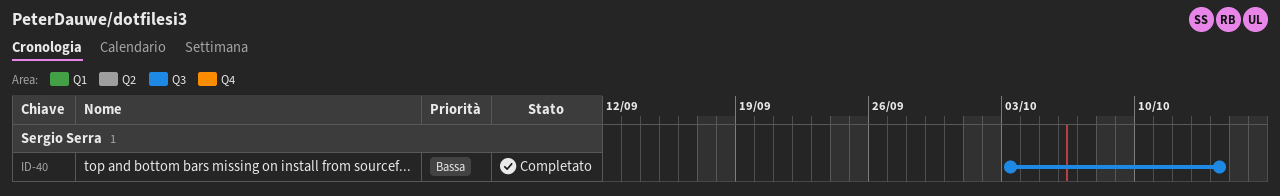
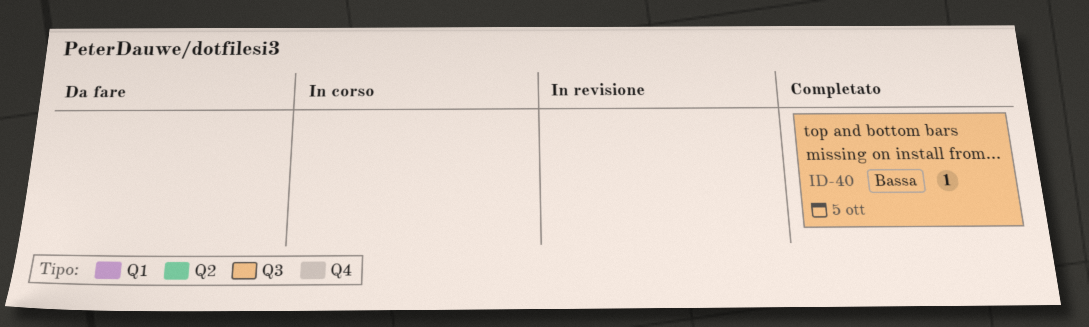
ID-40, due: Oct 14 -> Oct 5

